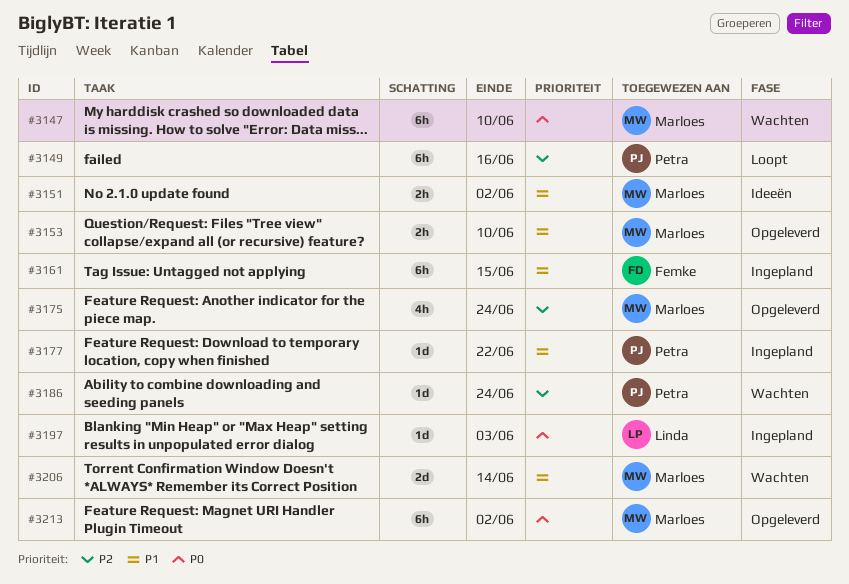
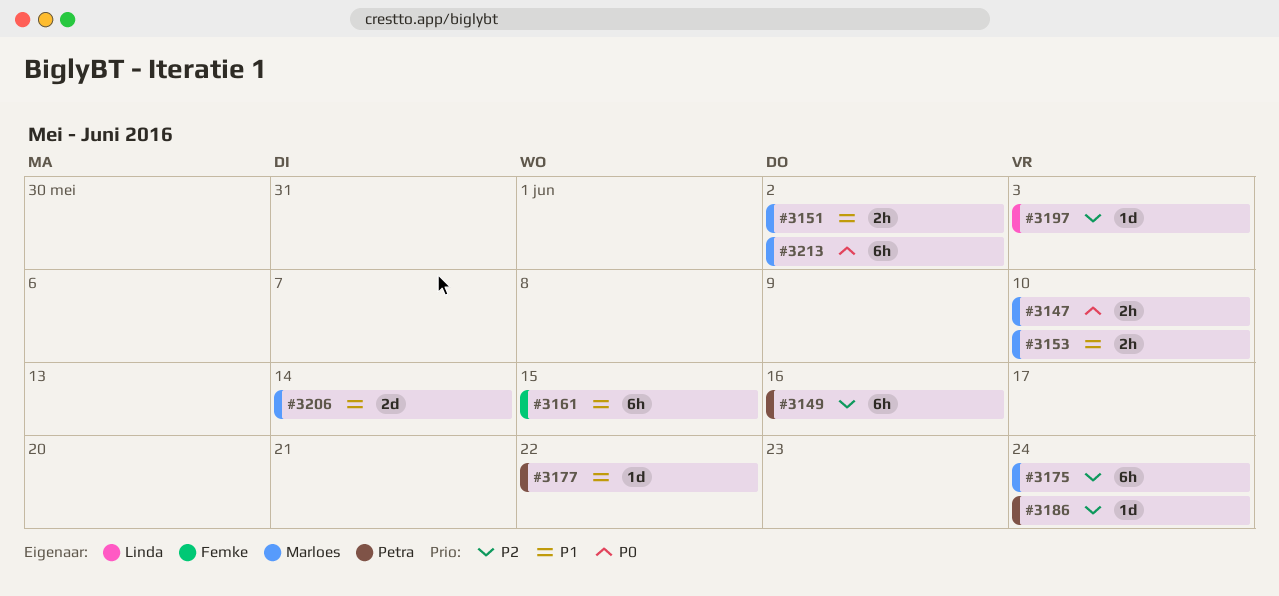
#3147, estimate: 6h -> 2h
#3175, estimate: 4h -> 6h
#3197, priority: P0 -> P2

